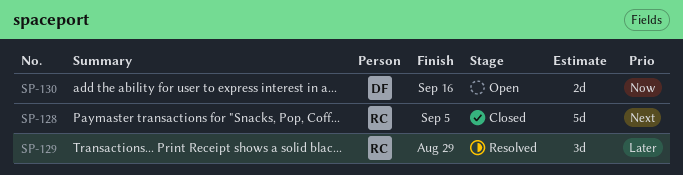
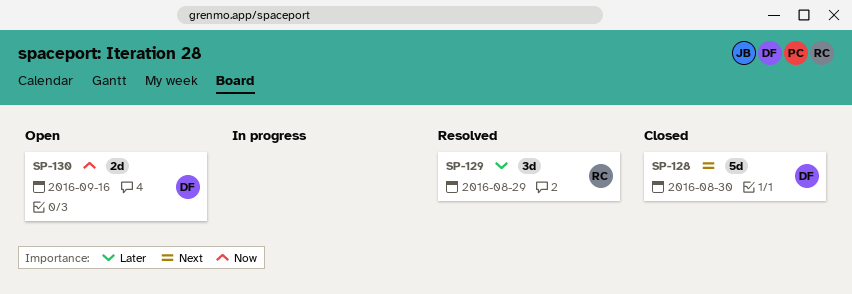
SP-128, owner: RC -> DF
SP-128, due: Sep 5 -> Aug 30

